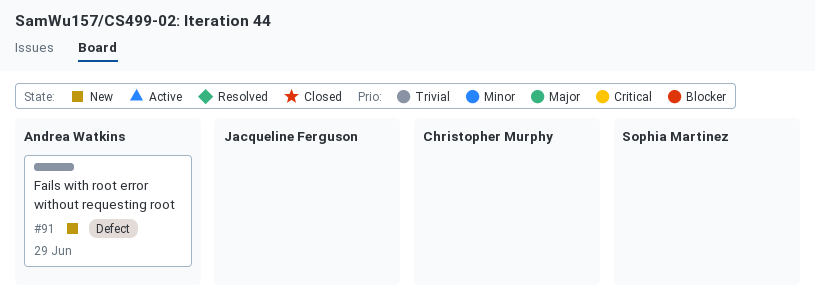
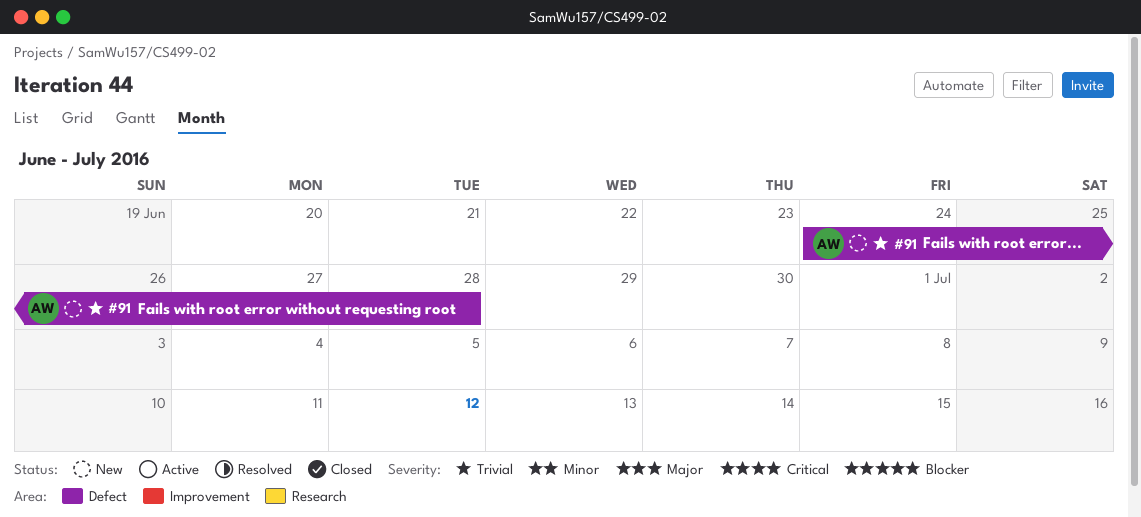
#91, due: Jun 29 -> Jun 28

